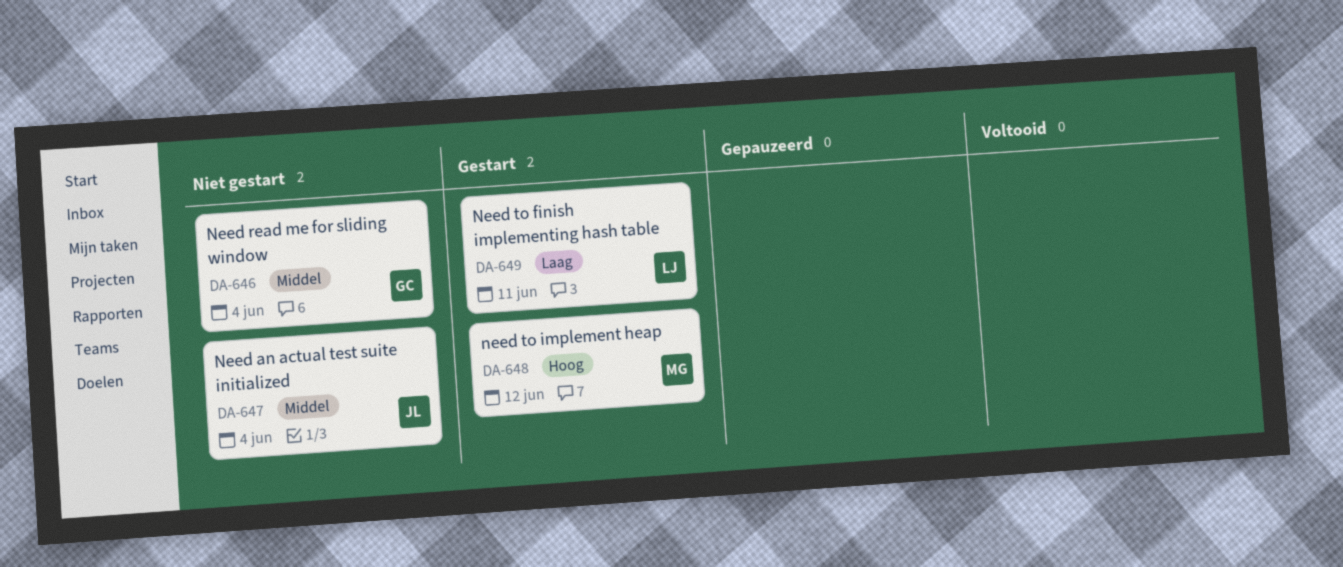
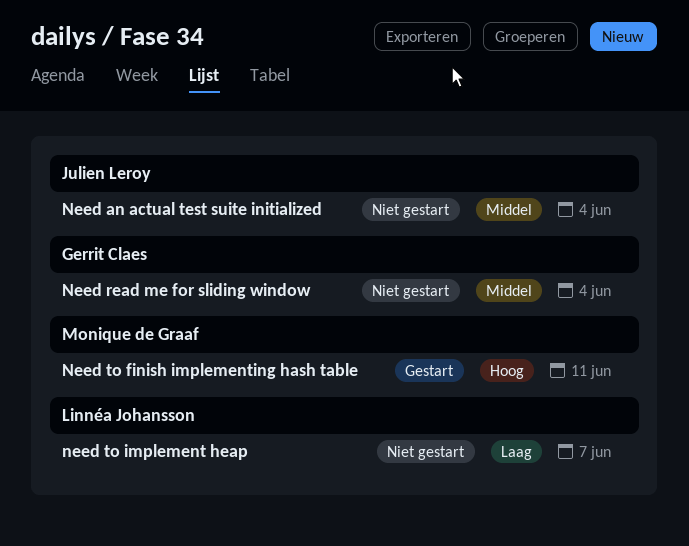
Need to finish implementing hash table, owner: Linnéa Johansson -> Monique de Graaf
Need to finish implementing hash table, priority: Laag -> Hoog
need to implement heap, status: Gestart -> Niet gestart
need to implement heap, owner: Monique de Graaf -> Linnéa Johansson
need to implement heap, priority: Hoog -> Laag
need to implement heap, due: Jun 12 -> Jun 7

